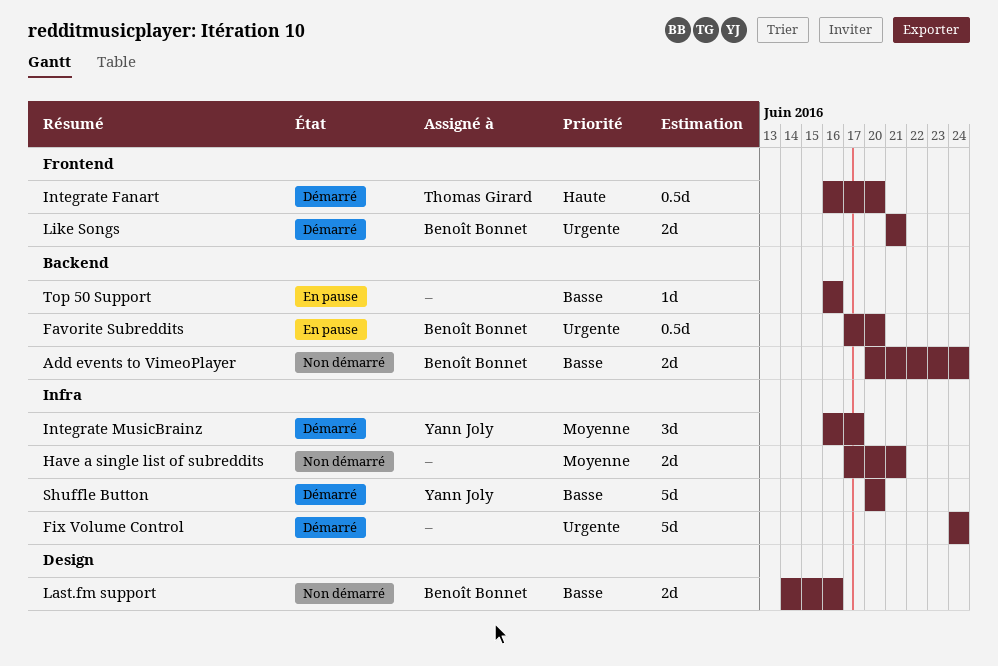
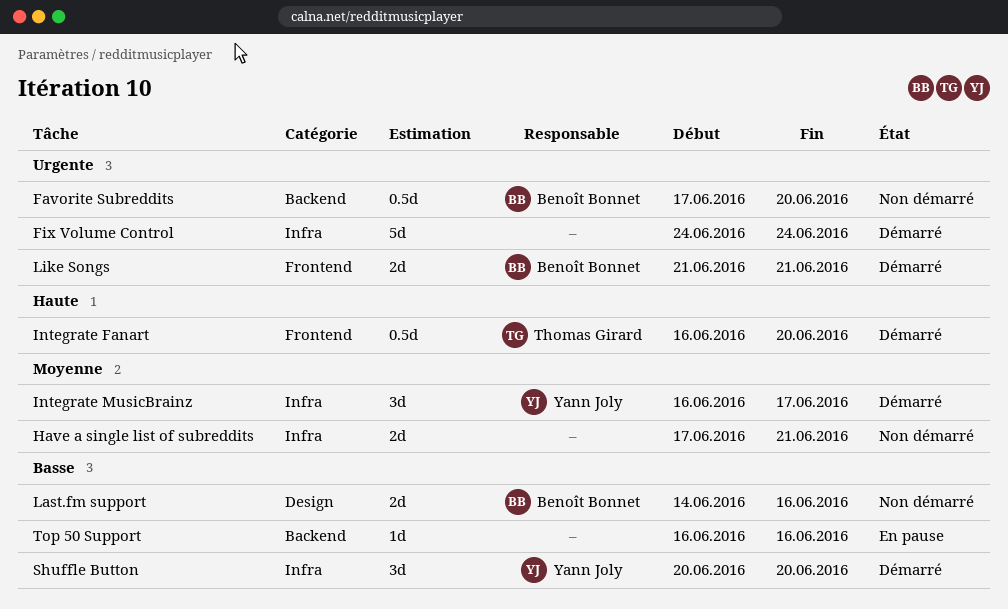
Add events to VimeoPlayer: present -> none
Favorite Subreddits, status: En pause -> Non démarré
Shuffle Button, estimate: 5d -> 3d

